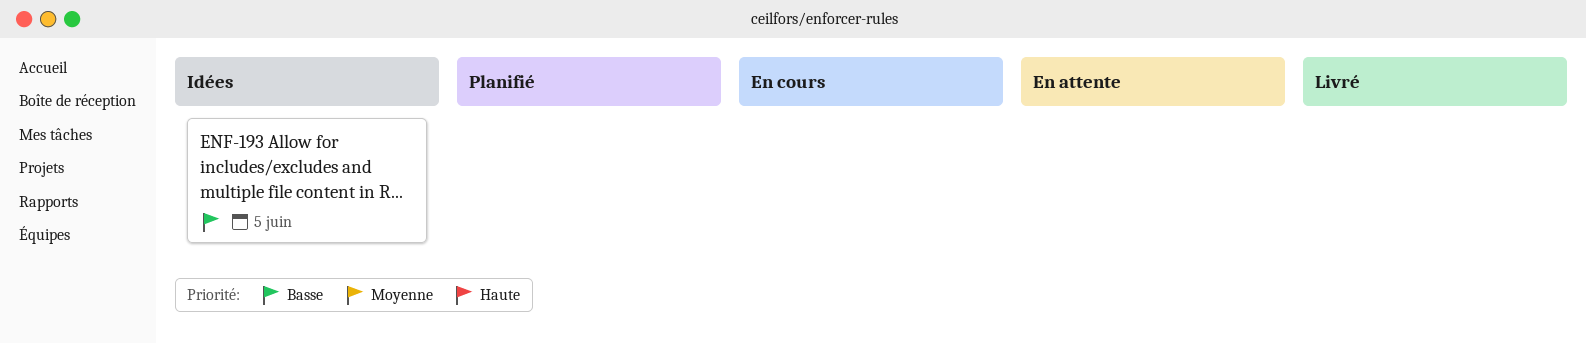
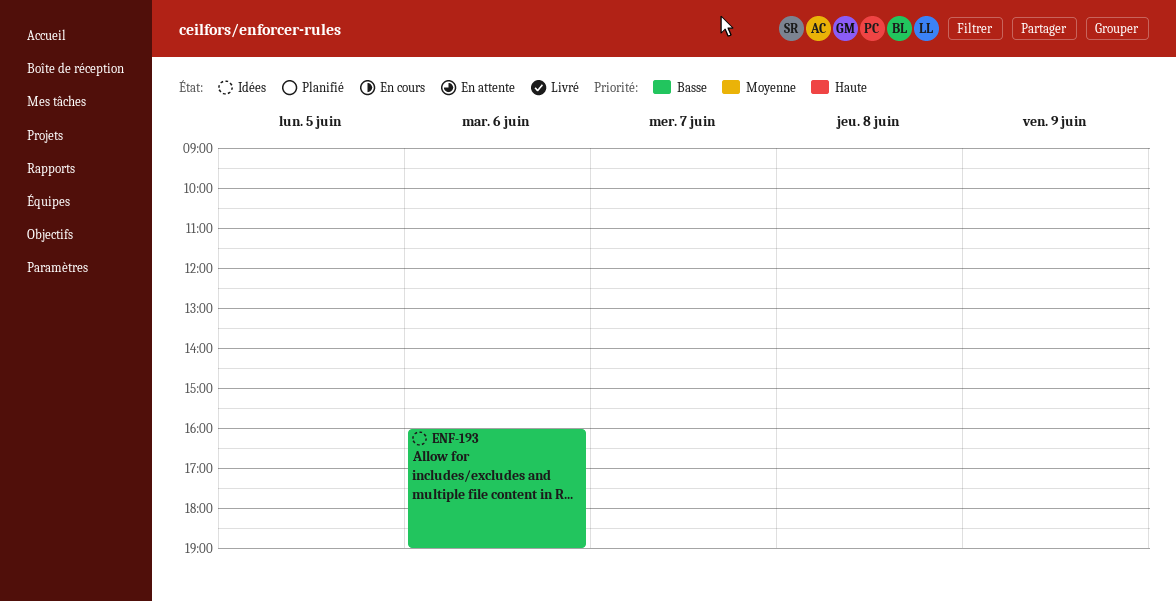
ENF-193, day: Jun 5 -> Jun 6

